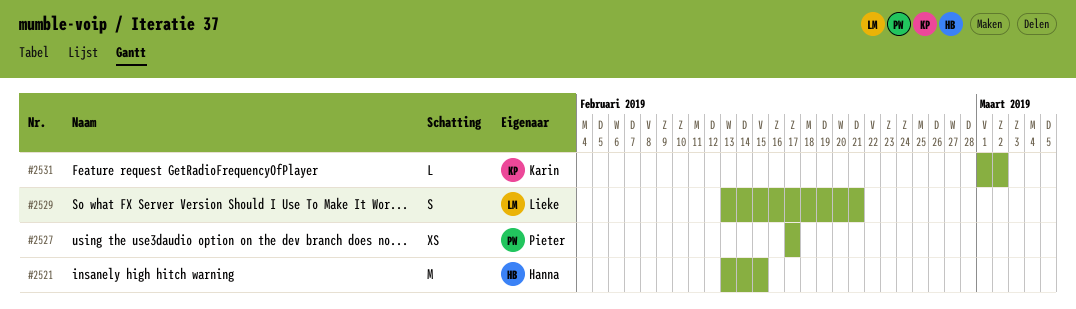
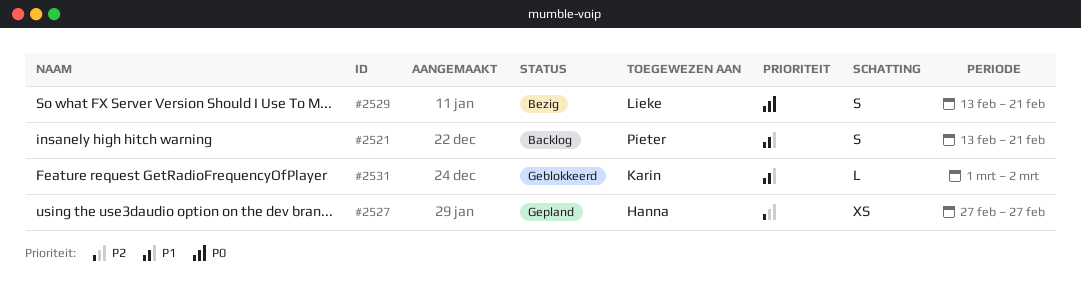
#2521, owner: Hanna -> Pieter
#2521, estimate: M -> S
#2521, due: Feb 15 -> Feb 21
#2527, owner: Pieter -> Hanna
#2527, start: Feb 17 -> Feb 27
#2527, due: Feb 17 -> Feb 27

